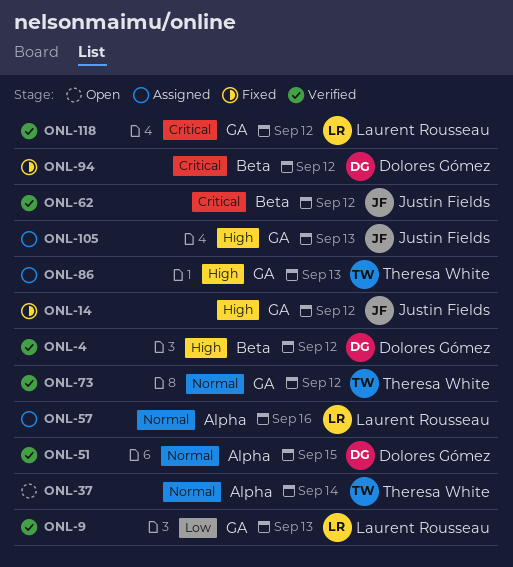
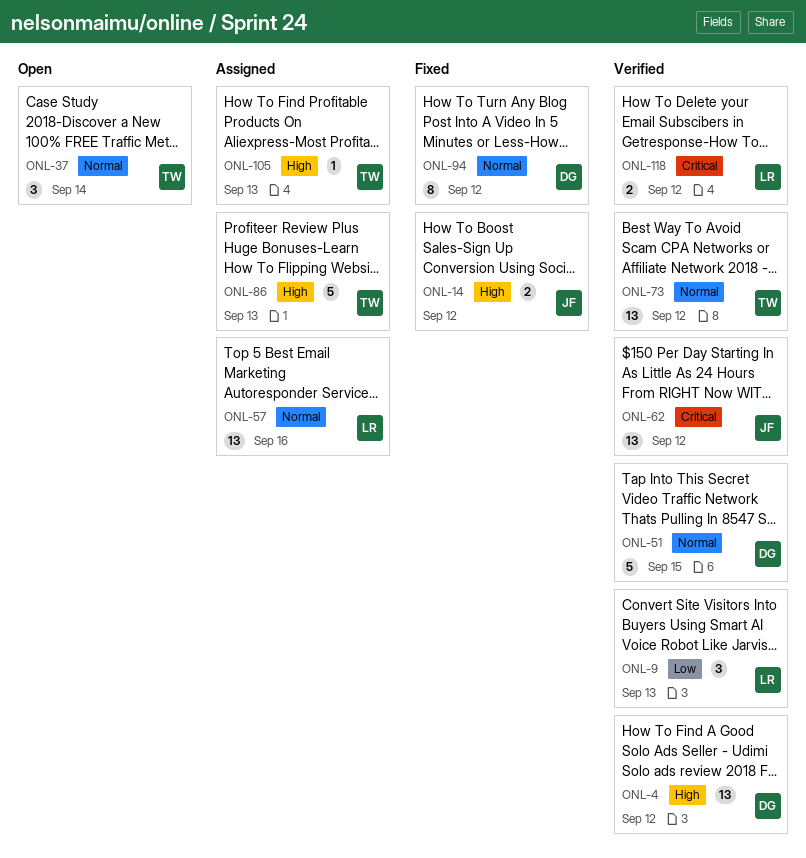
ONL-94, priority: Critical -> Normal
ONL-105, owner: Justin Fields -> Theresa White

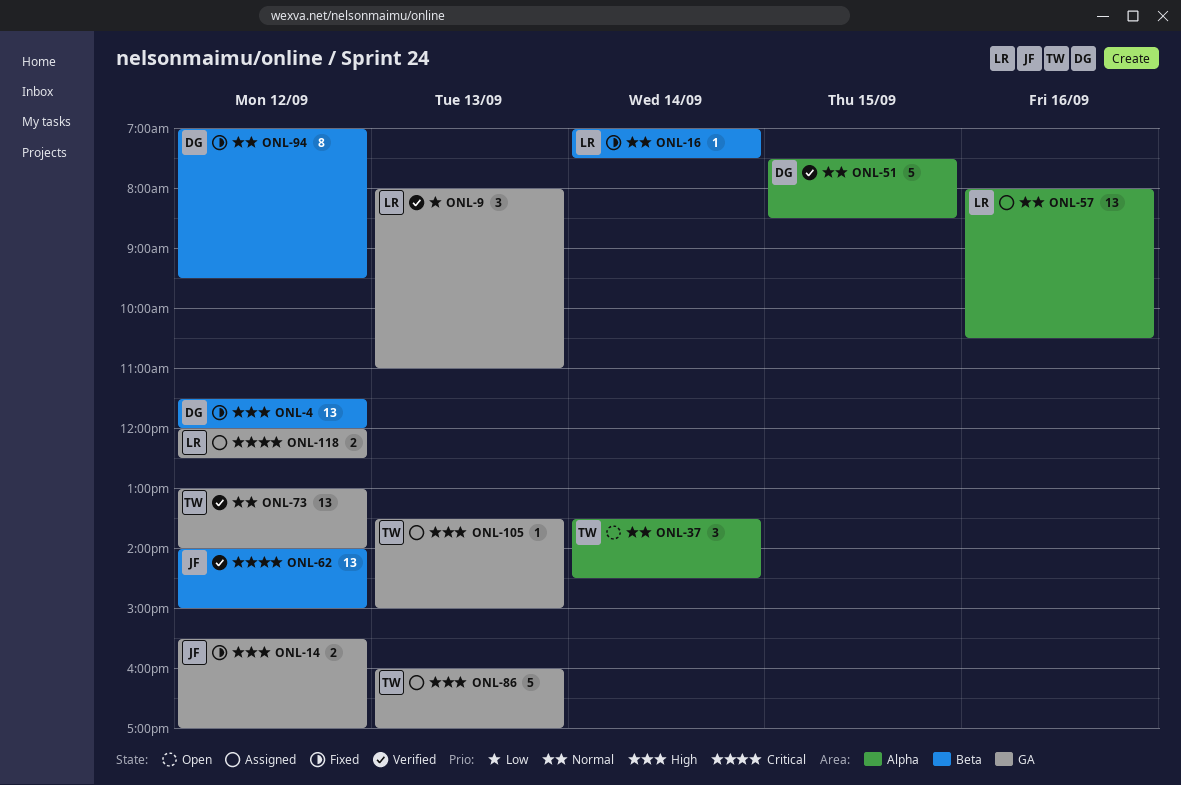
ONL-4, status: Verified -> Fixed
ONL-16: none -> present
ONL-118, status: Verified -> Assigned

